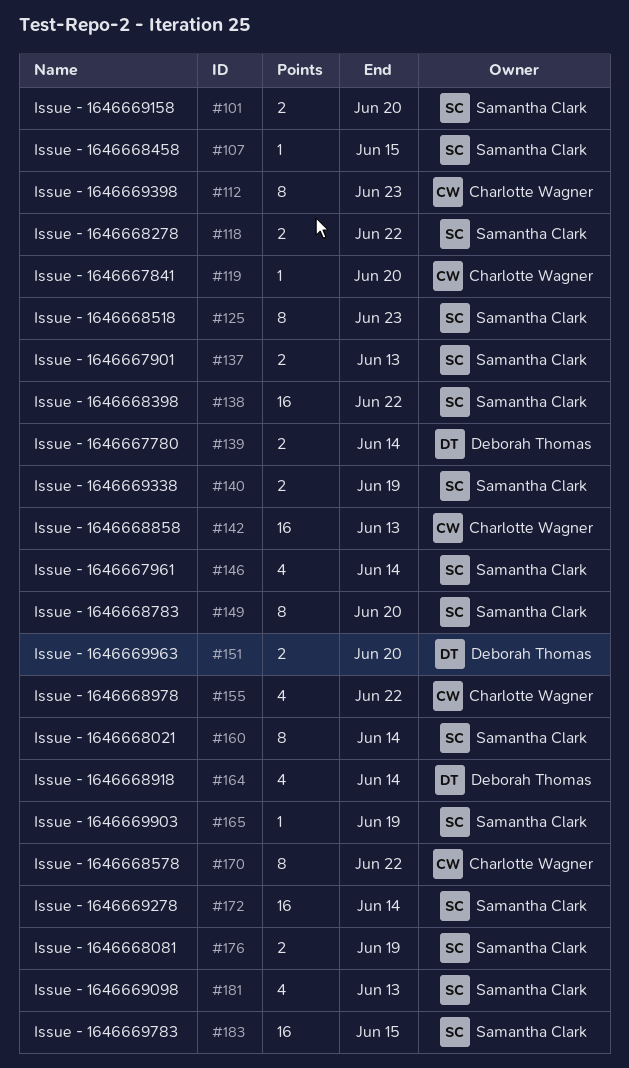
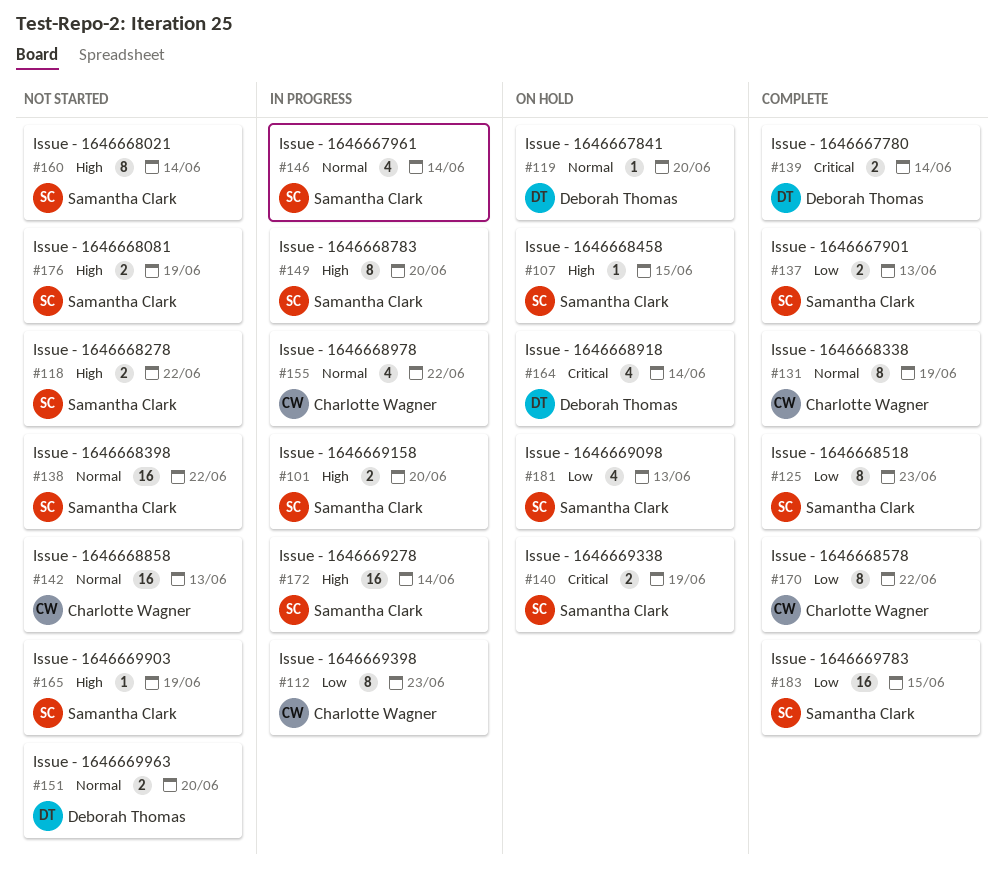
#119, owner: Charlotte Wagner -> Deborah Thomas
#131: none -> present

